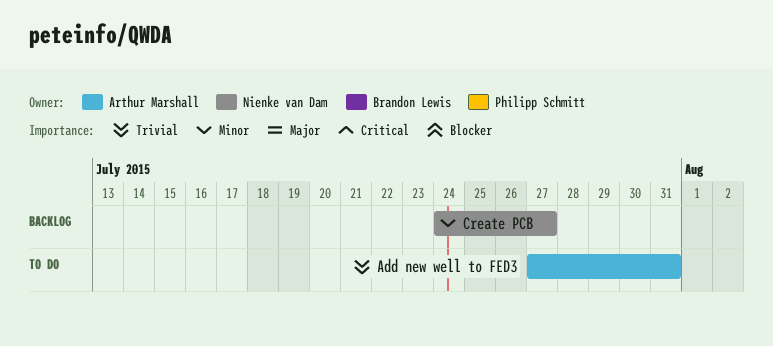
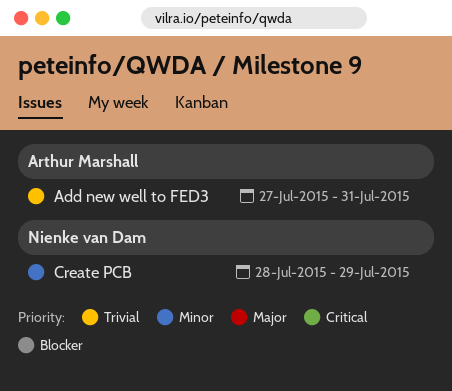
Create PCB, start: Jul 24 -> Jul 28
Create PCB, due: Jul 27 -> Jul 29

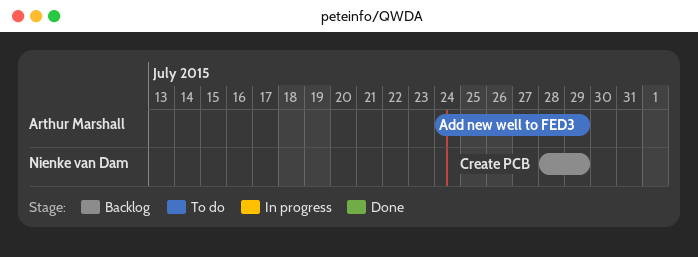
Add new well to FED3, start: Jul 27 -> Jul 24
Add new well to FED3, due: Jul 31 -> Jul 29

